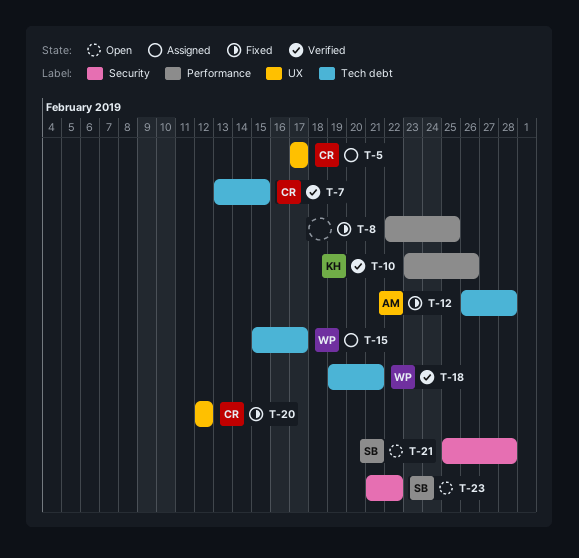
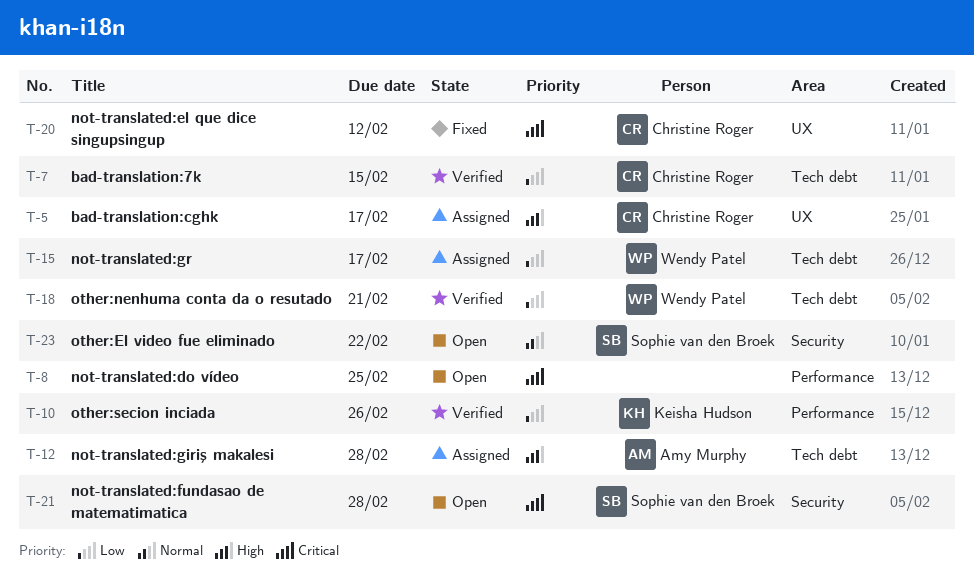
T-8, status: Fixed -> Open
T-12, status: Fixed -> Assigned

